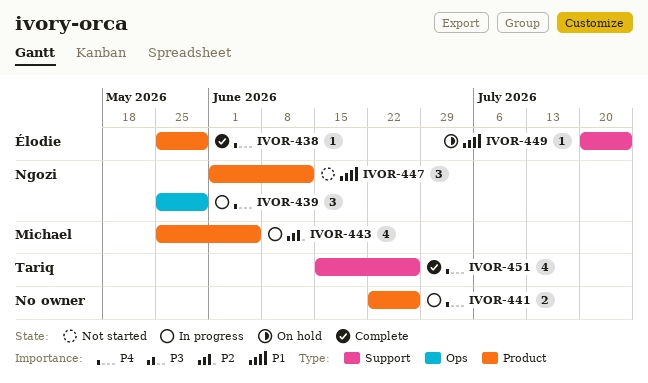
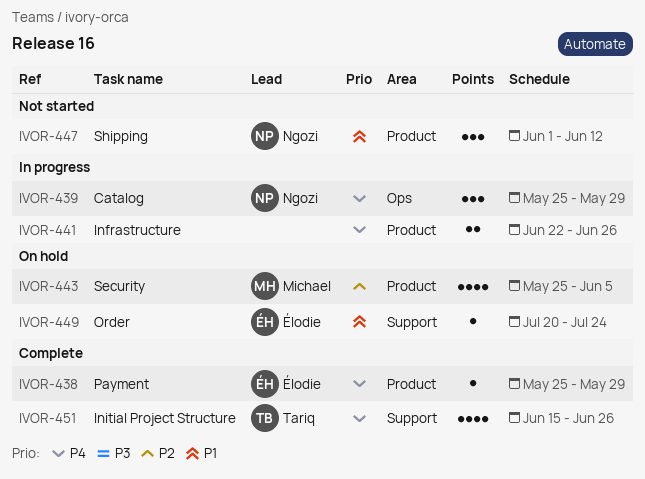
IVOR-443, status: In progress -> On hold

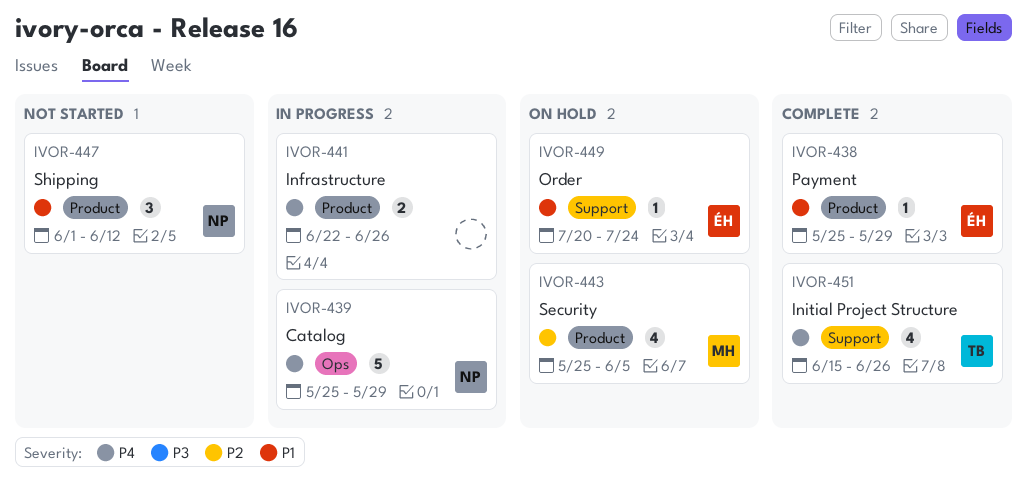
IVOR-438, priority: P4 -> P1
IVOR-439, estimate: 3 -> 5

